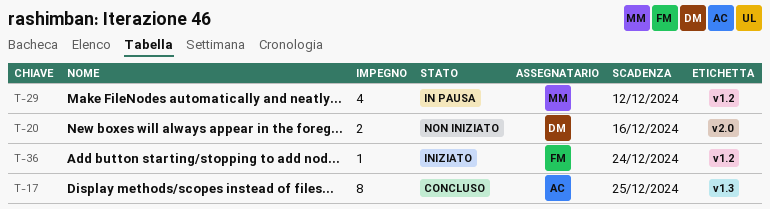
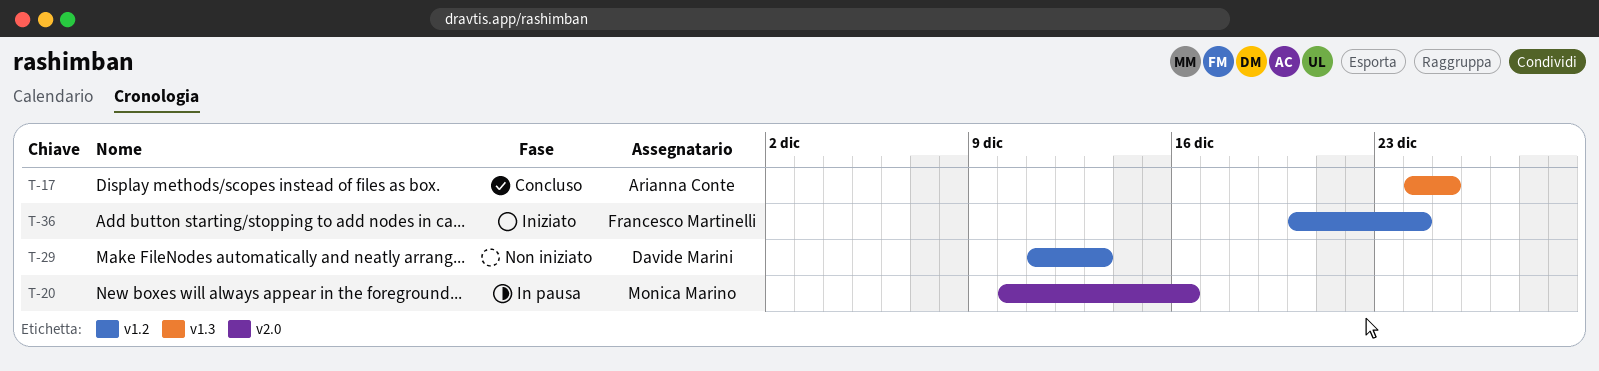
T-20, status: Non iniziato -> In pausa
T-20, owner: Davide Marini -> Monica Marino
T-29, status: In pausa -> Non iniziato
T-29, owner: Monica Marino -> Davide Marini
T-29, due: Dec 12 -> Dec 13

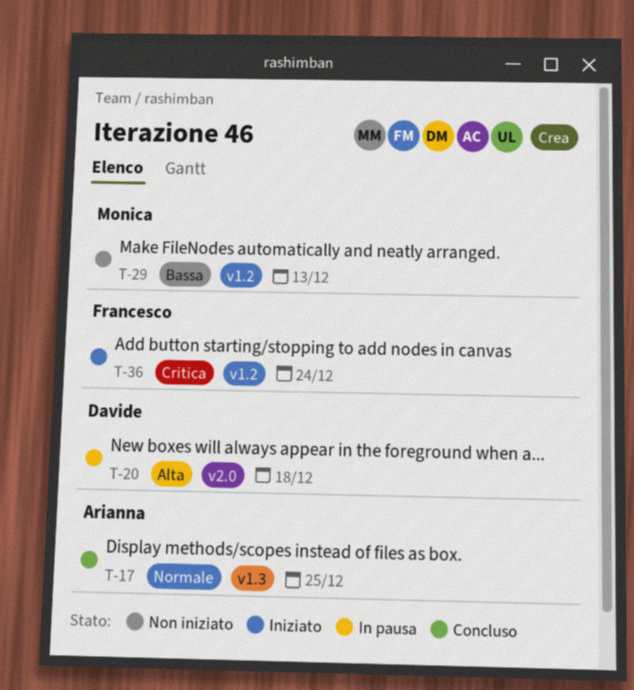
T-20, owner: Monica Marino -> Davide Marini
T-20, due: Dec 16 -> Dec 18
T-29, owner: Davide Marini -> Monica Marino

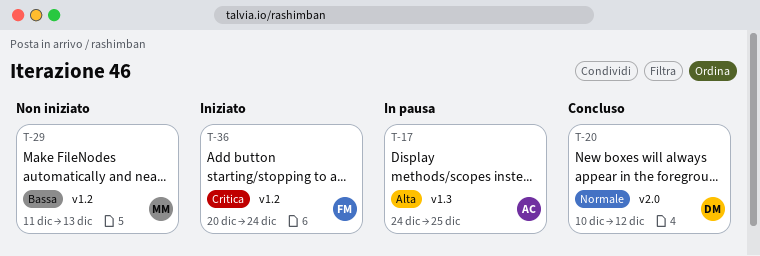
T-17, status: Concluso -> In pausa
T-17, priority: Normale -> Alta
T-20, status: In pausa -> Concluso
T-20, priority: Alta -> Normale
T-20, due: Dec 18 -> Dec 12

